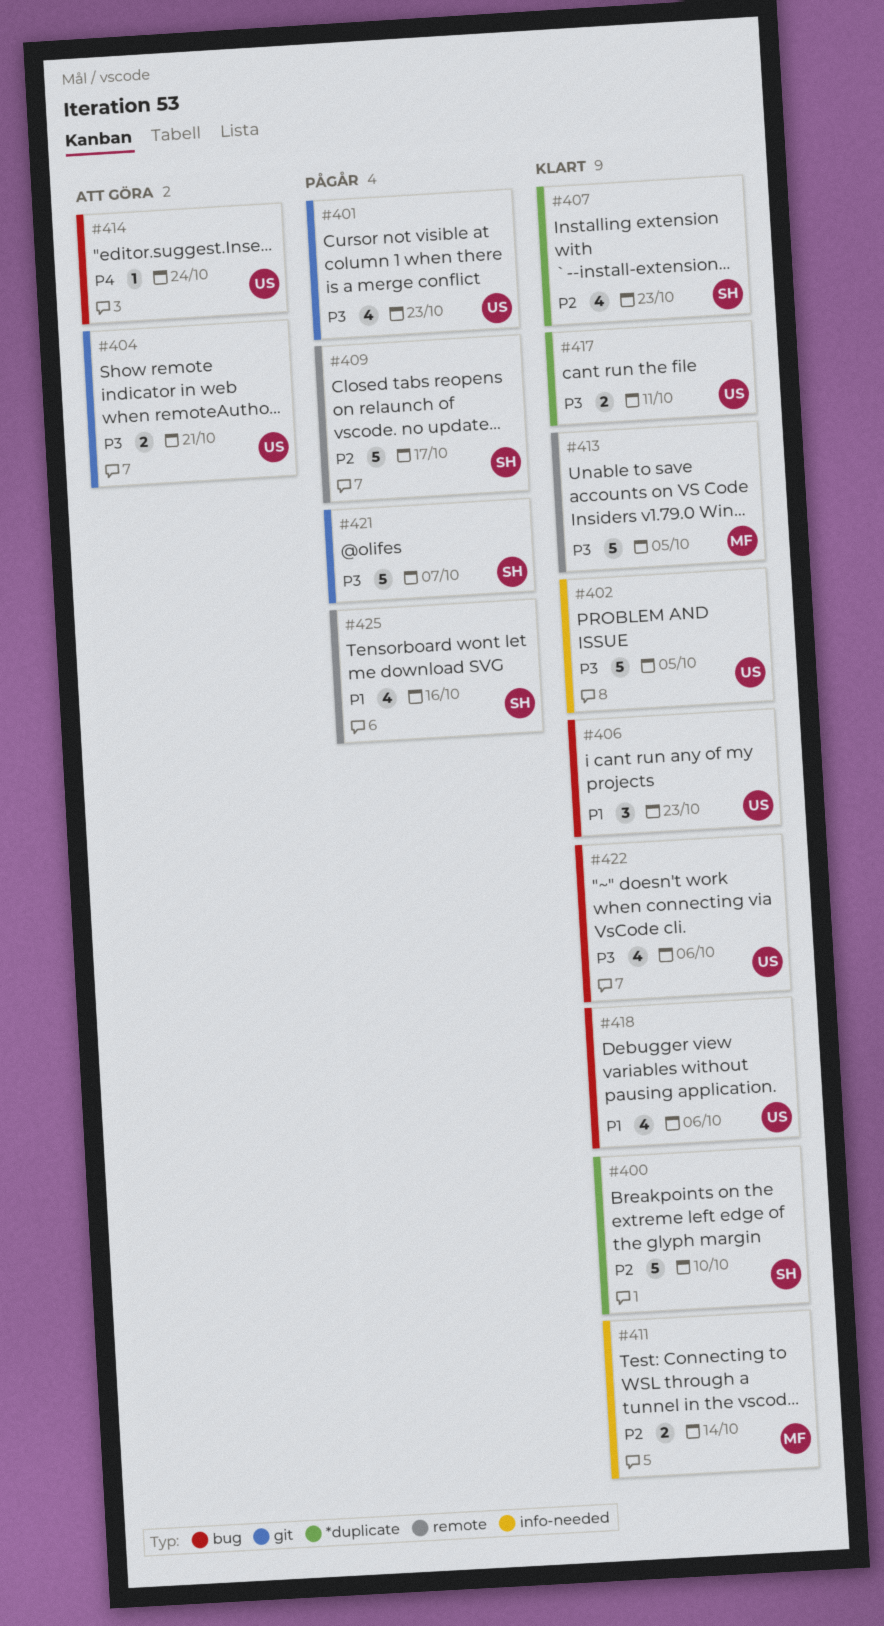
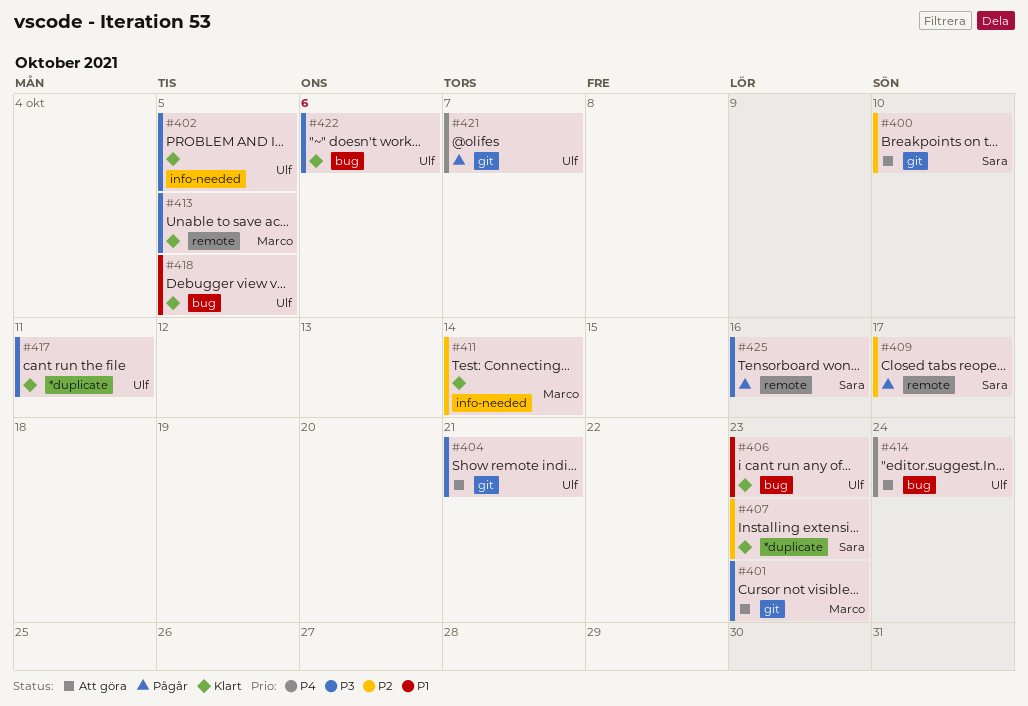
#400, status: Klart -> Att göra
#400, label: *duplicate -> git
#401, status: Pågår -> Att göra
#401, owner: Ulf -> Marco
#418, due: Oct 6 -> Oct 5
#421, owner: Sara -> Ulf
#421, priority: P3 -> P4
#425, priority: P1 -> P3

